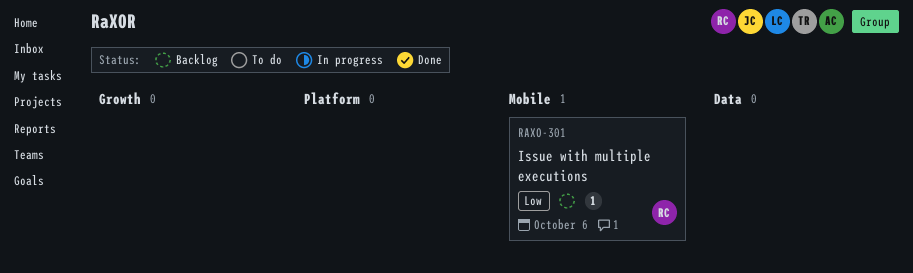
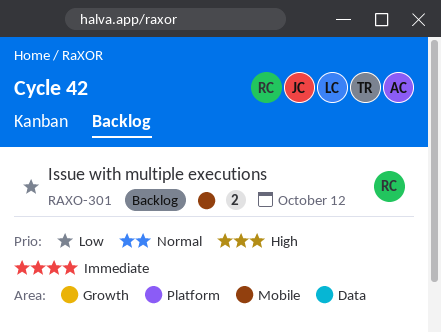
RAXO-301, estimate: 1 -> 2
RAXO-301, due: Oct 6 -> Oct 12

